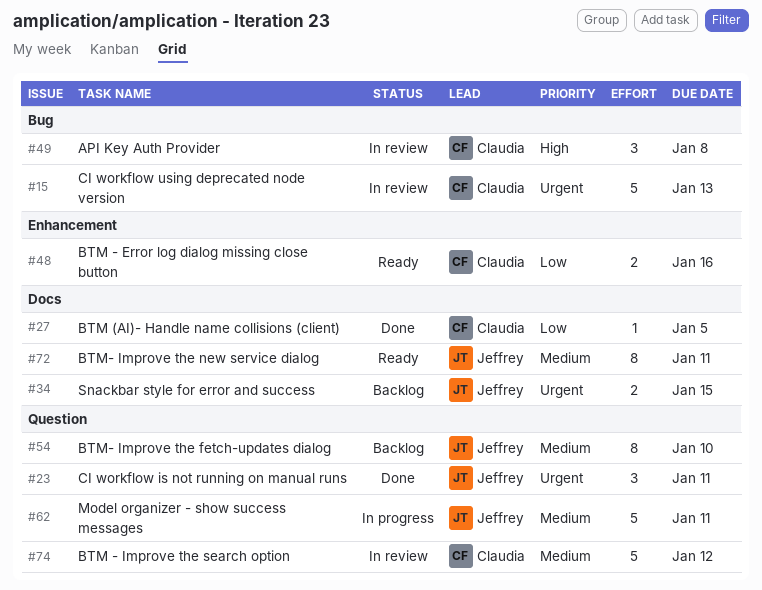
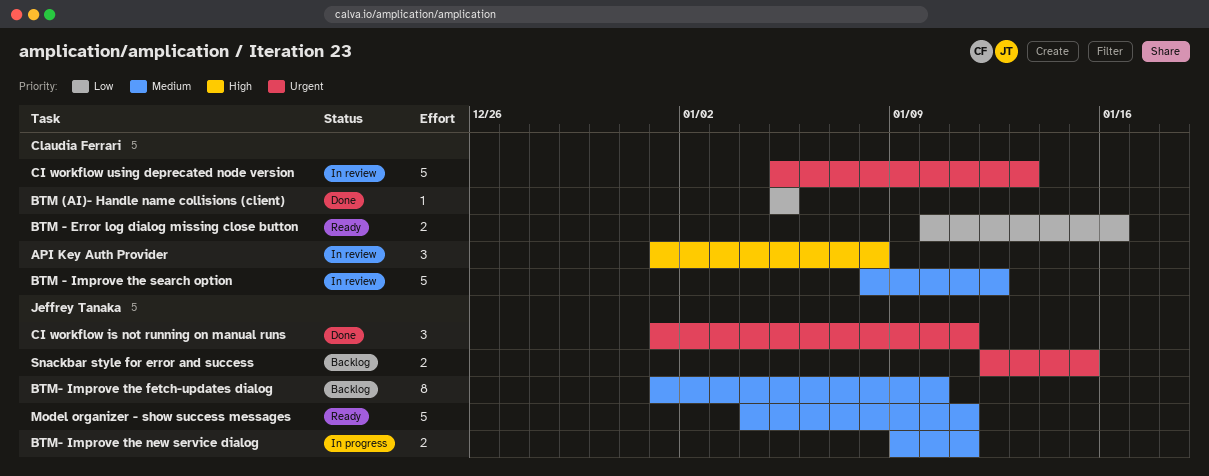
BTM- Improve the new service dialog, status: Ready -> In progress
BTM- Improve the new service dialog, estimate: 8 -> 2
Model organizer - show success messages, status: In progress -> Ready

